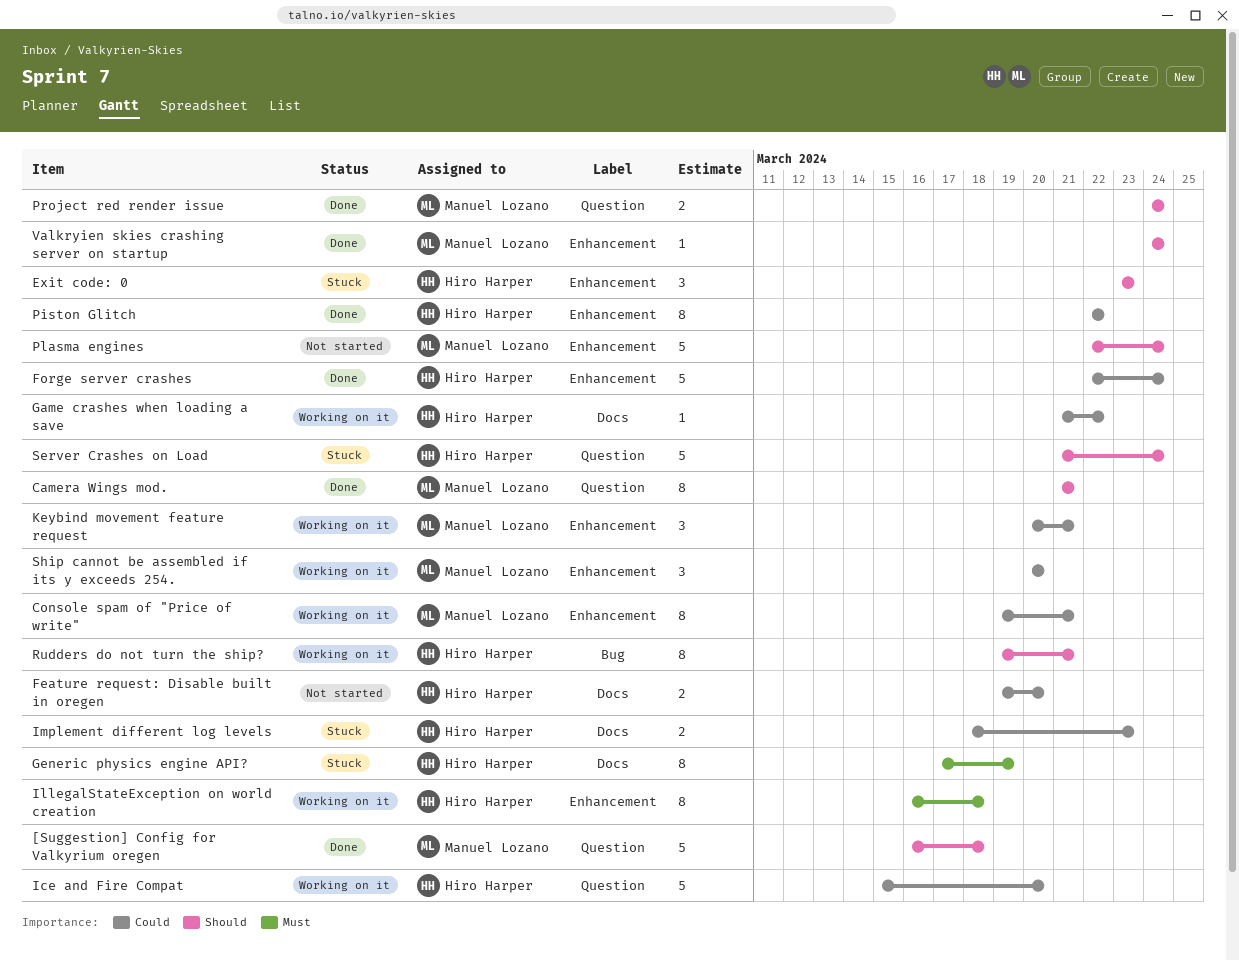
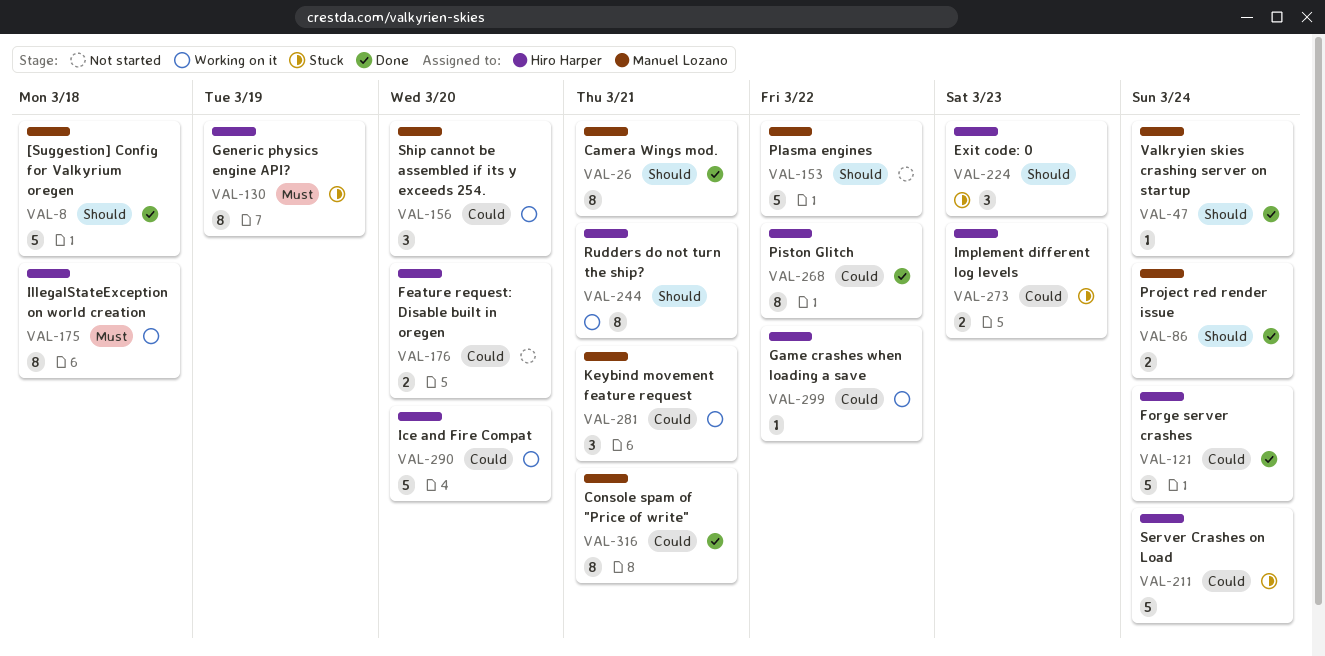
Console spam of "Price of write", status: Working on it -> Done
Plasma engines, due: Mar 24 -> Mar 22
Server Crashes on Load, priority: Should -> Could

